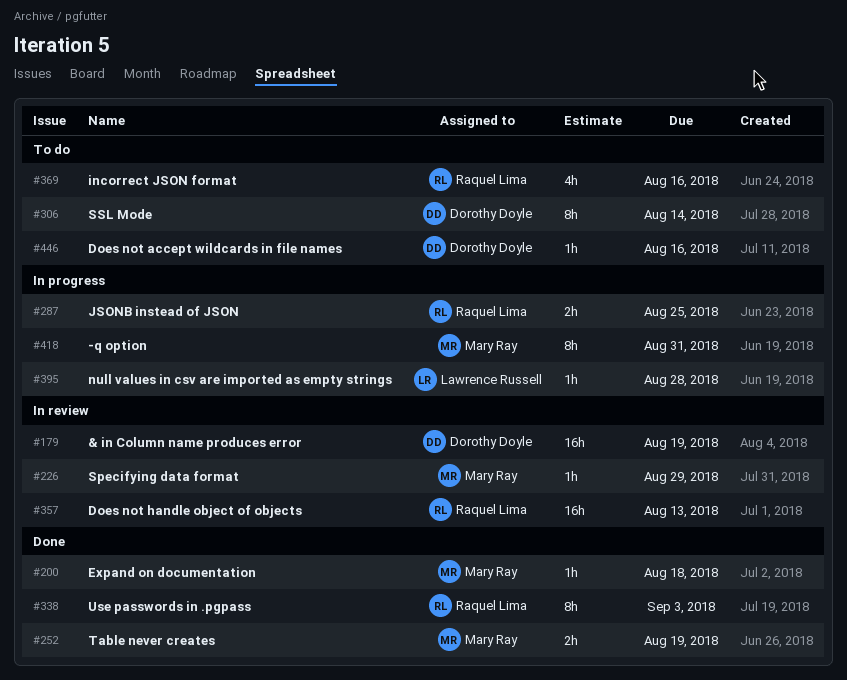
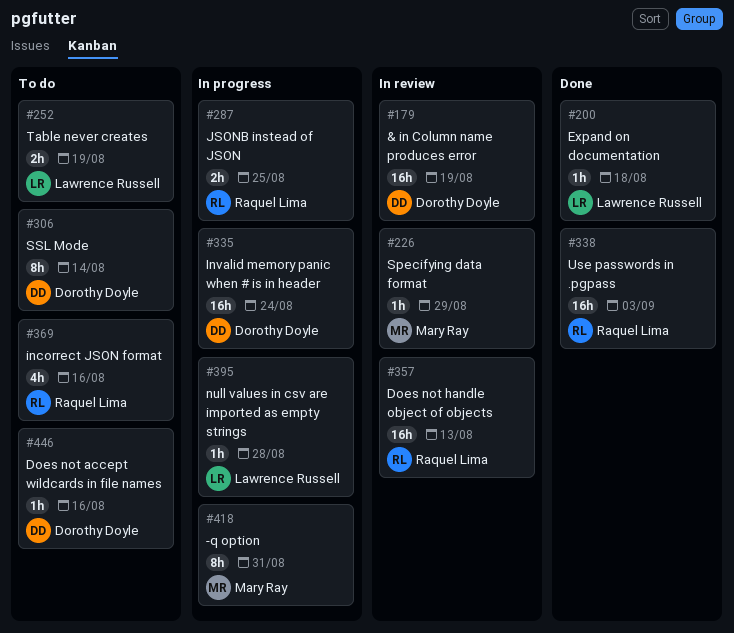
#200, owner: Mary Ray -> Lawrence Russell
#252, status: Done -> To do
#252, owner: Mary Ray -> Lawrence Russell
#335: none -> present
#338, estimate: 8h -> 16h

